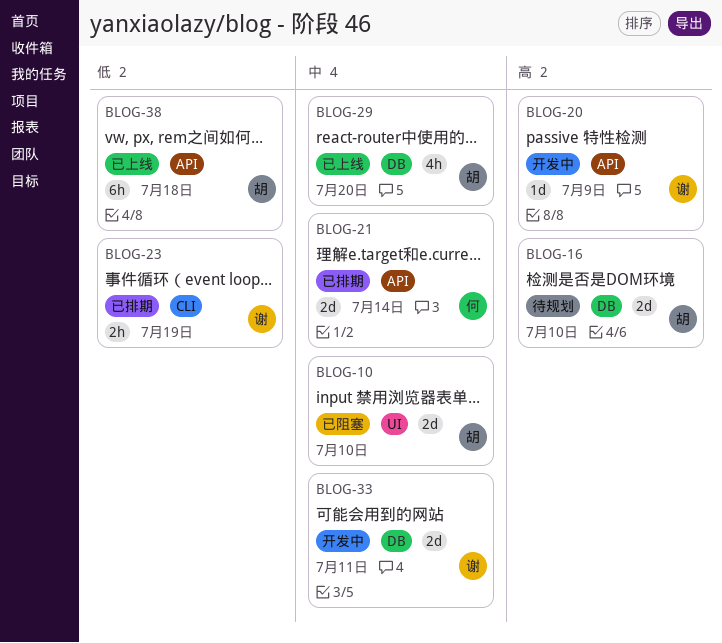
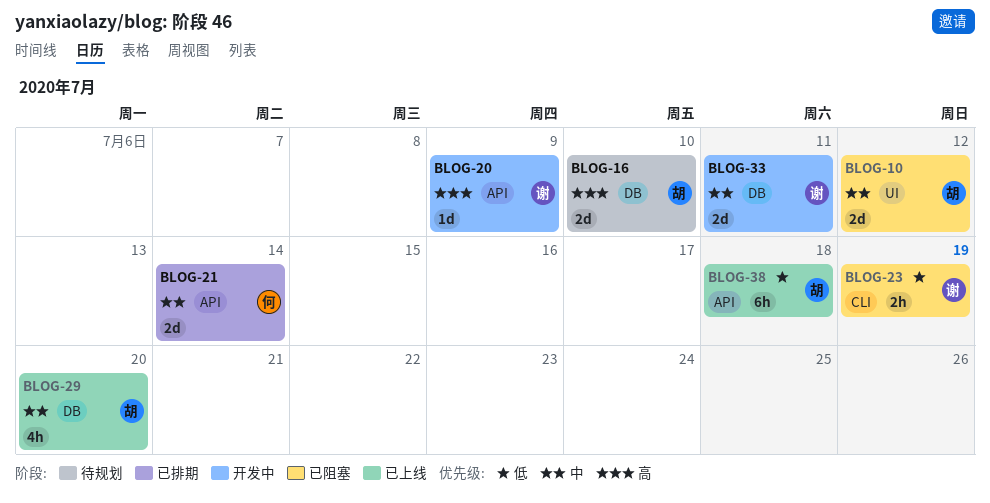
BLOG-10, due: Jul 10 -> Jul 12
BLOG-23, status: 已排期 -> 已阻塞

